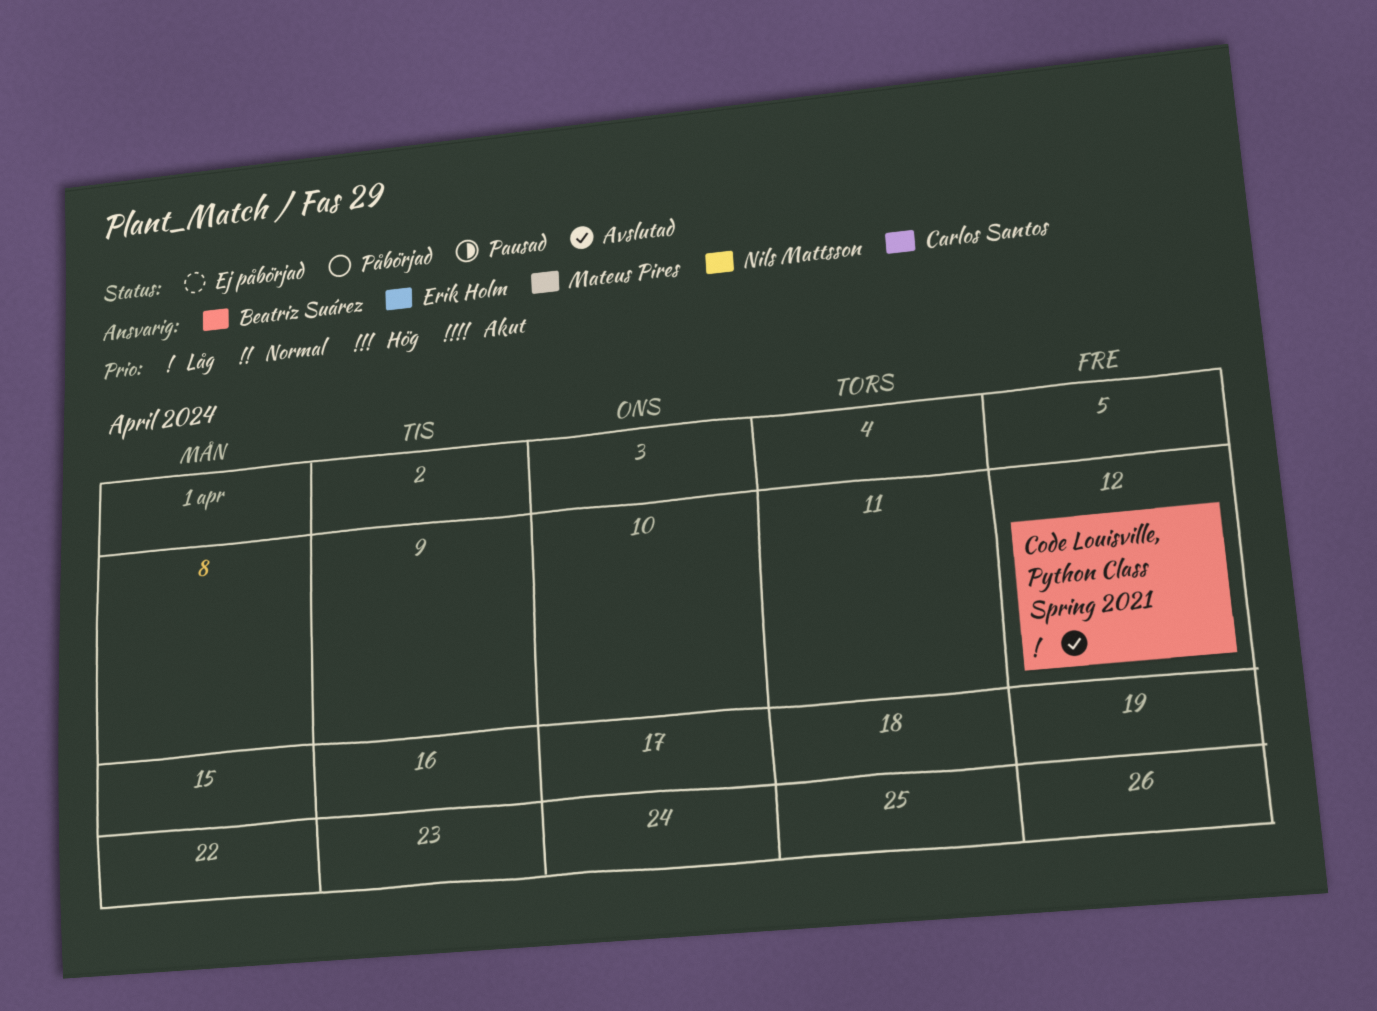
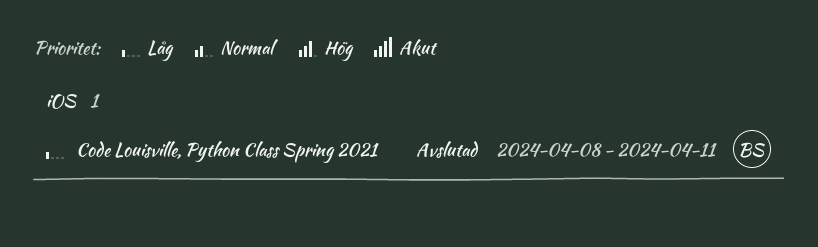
Code Louisville, Python Class Spring 2021, due: Apr 12 -> Apr 11

